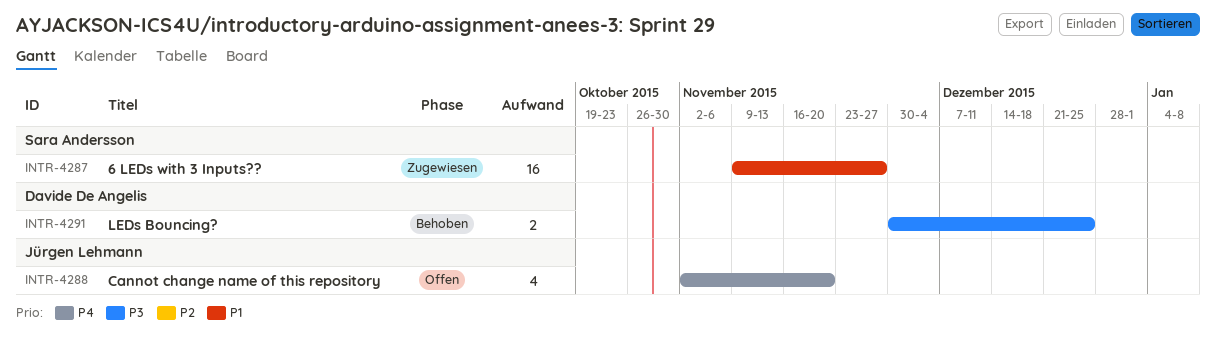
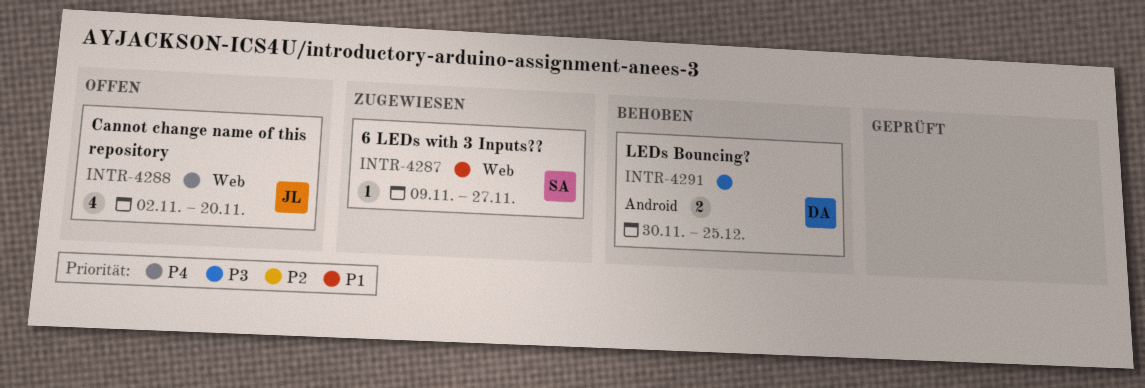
INTR-4287, estimate: 16 -> 1

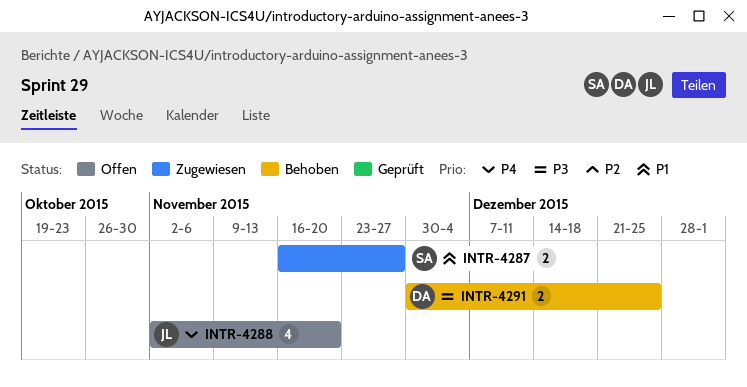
INTR-4287, estimate: 1 -> 2
INTR-4287, start: Nov 9 -> Nov 16

